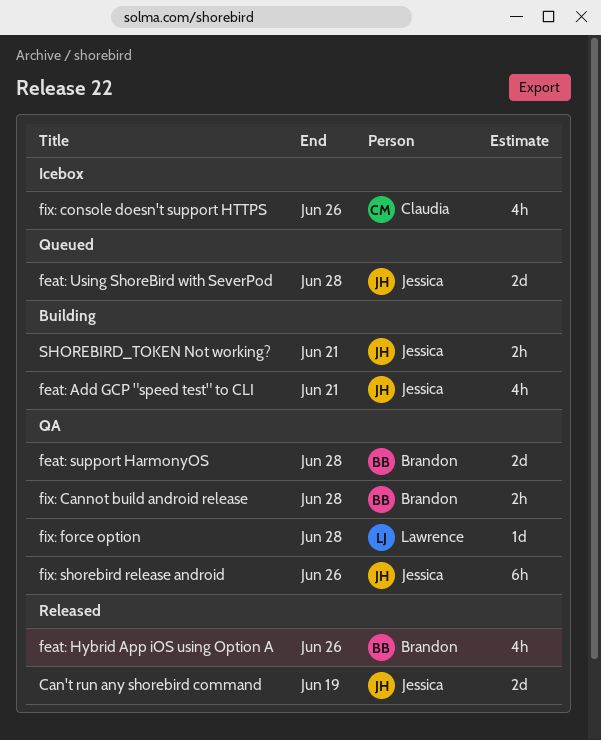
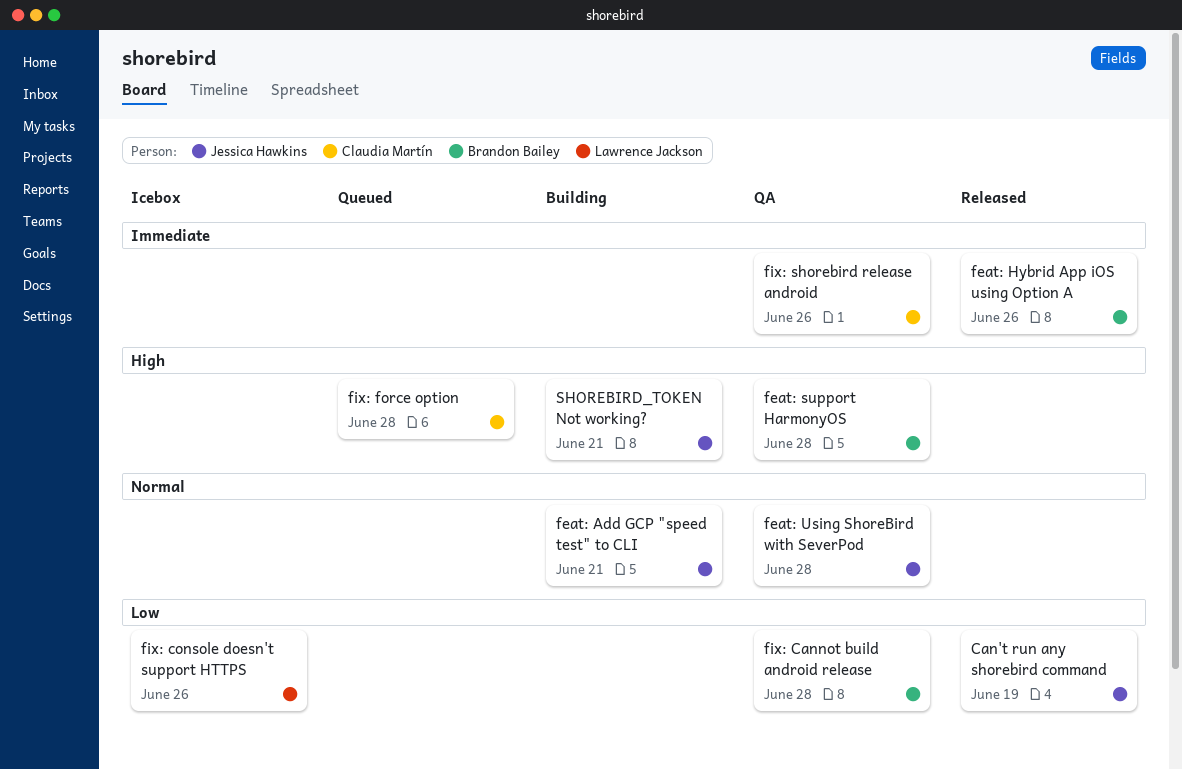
feat: Using ShoreBird with SeverPod, status: Queued -> QA
fix: console doesn't support HTTPS, owner: Claudia Martín -> Lawrence Jackson
fix: force option, status: QA -> Queued
fix: force option, owner: Lawrence Jackson -> Claudia Martín
fix: shorebird release android, owner: Jessica Hawkins -> Claudia Martín

